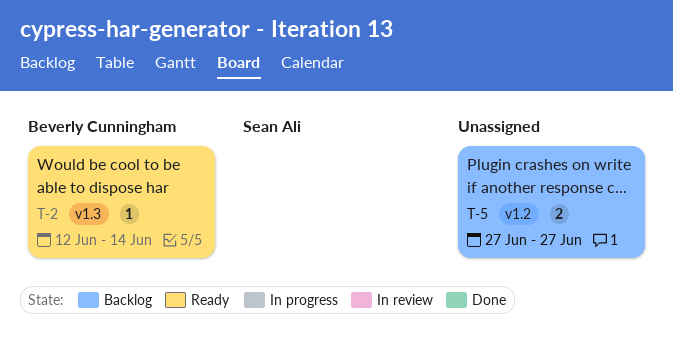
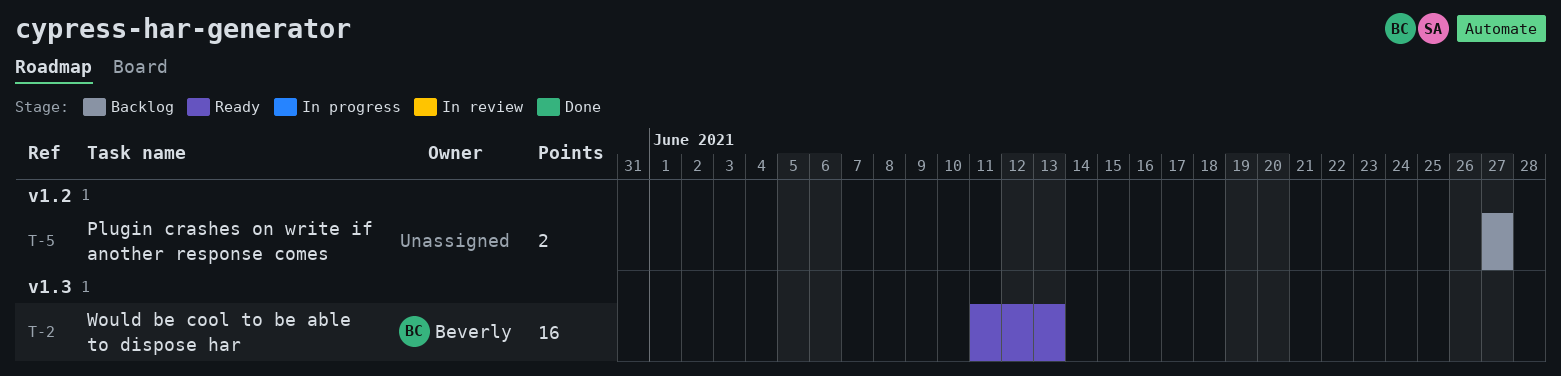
T-2, estimate: 1 -> 16
T-2, start: Jun 12 -> Jun 11
T-2, due: Jun 14 -> Jun 13

